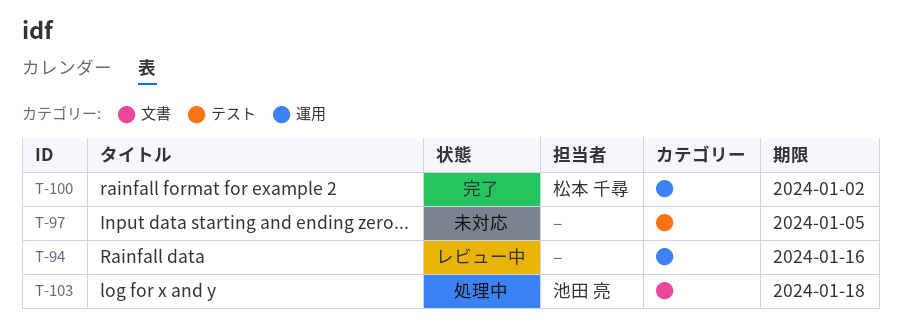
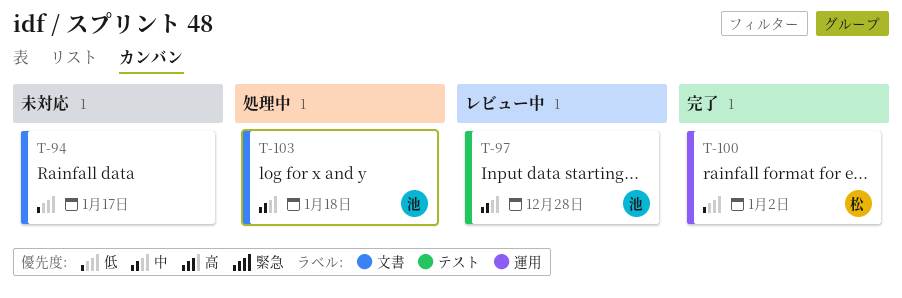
T-94, status: レビュー中 -> 未対応
T-94, label: 運用 -> 文書
T-94, due: Jan 16 -> Jan 17
T-97, status: 未対応 -> レビュー中
T-97, owner: none -> 池田 亮
T-97, due: Jan 5 -> Dec 28

